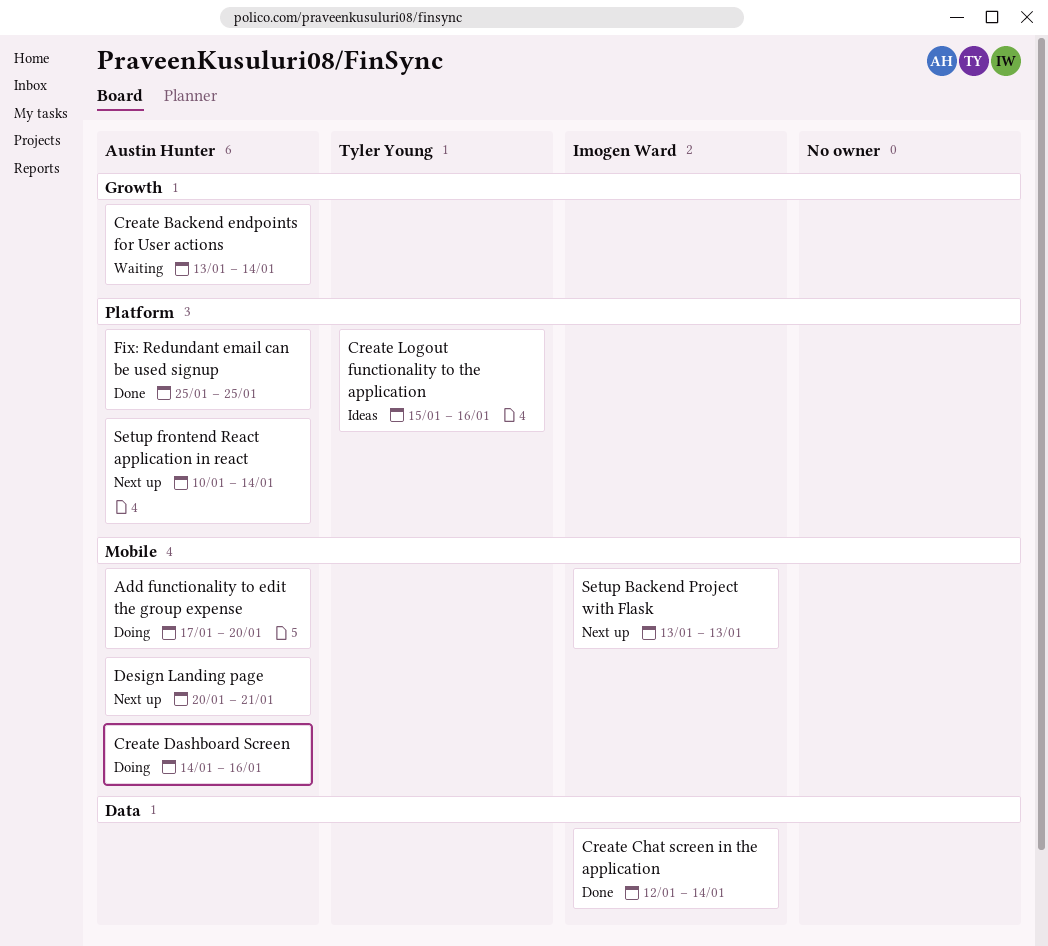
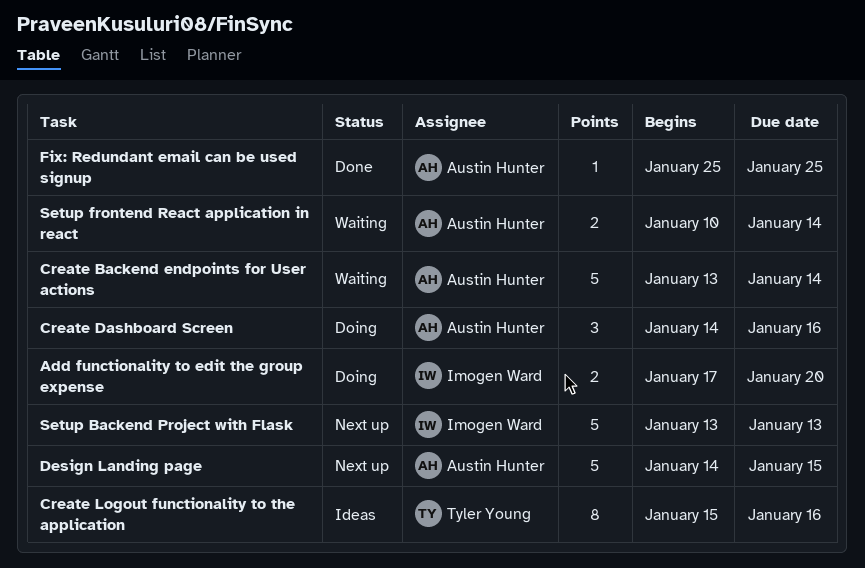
Add functionality to edit the group expense, owner: Austin Hunter -> Imogen Ward
Create Chat screen in the application: present -> none
Design Landing page, start: Jan 20 -> Jan 14
Design Landing page, due: Jan 21 -> Jan 15
Setup frontend React application in react, status: Next up -> Waiting

